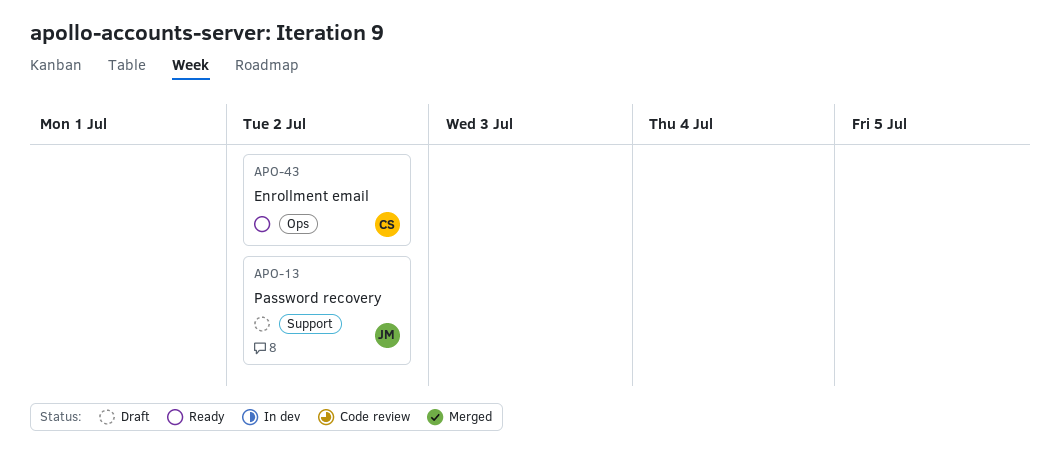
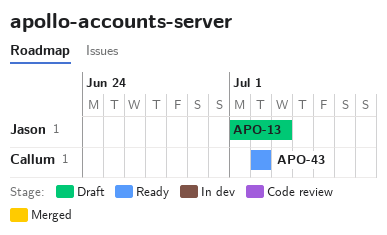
APO-13, due: Jul 2 -> Jul 3

